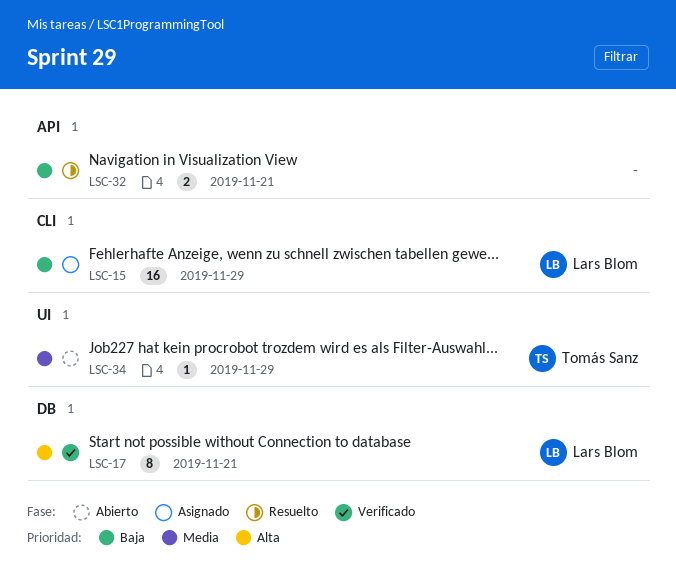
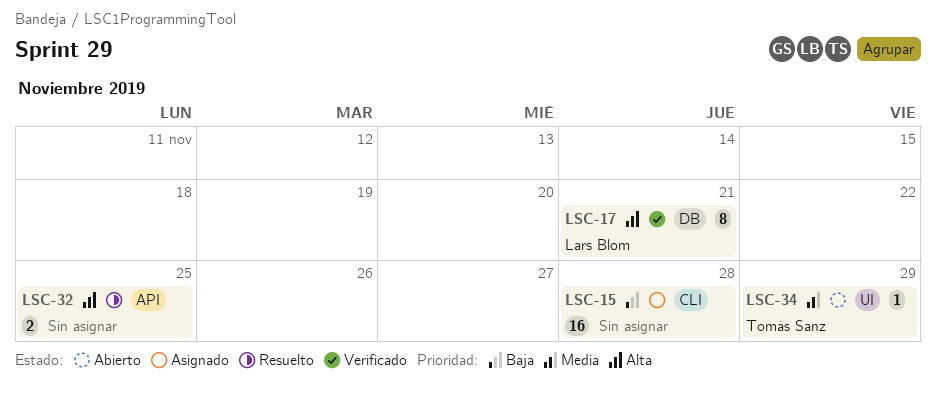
LSC-15, owner: Lars Blom -> none
LSC-15, due: Nov 29 -> Nov 28
LSC-32, priority: Baja -> Alta
LSC-32, due: Nov 21 -> Nov 25

